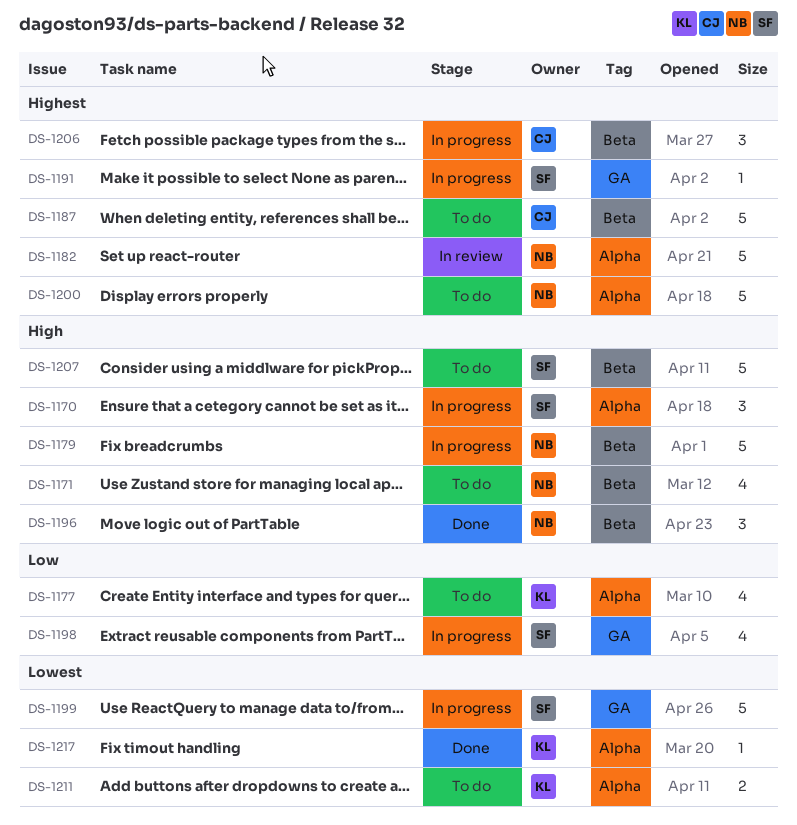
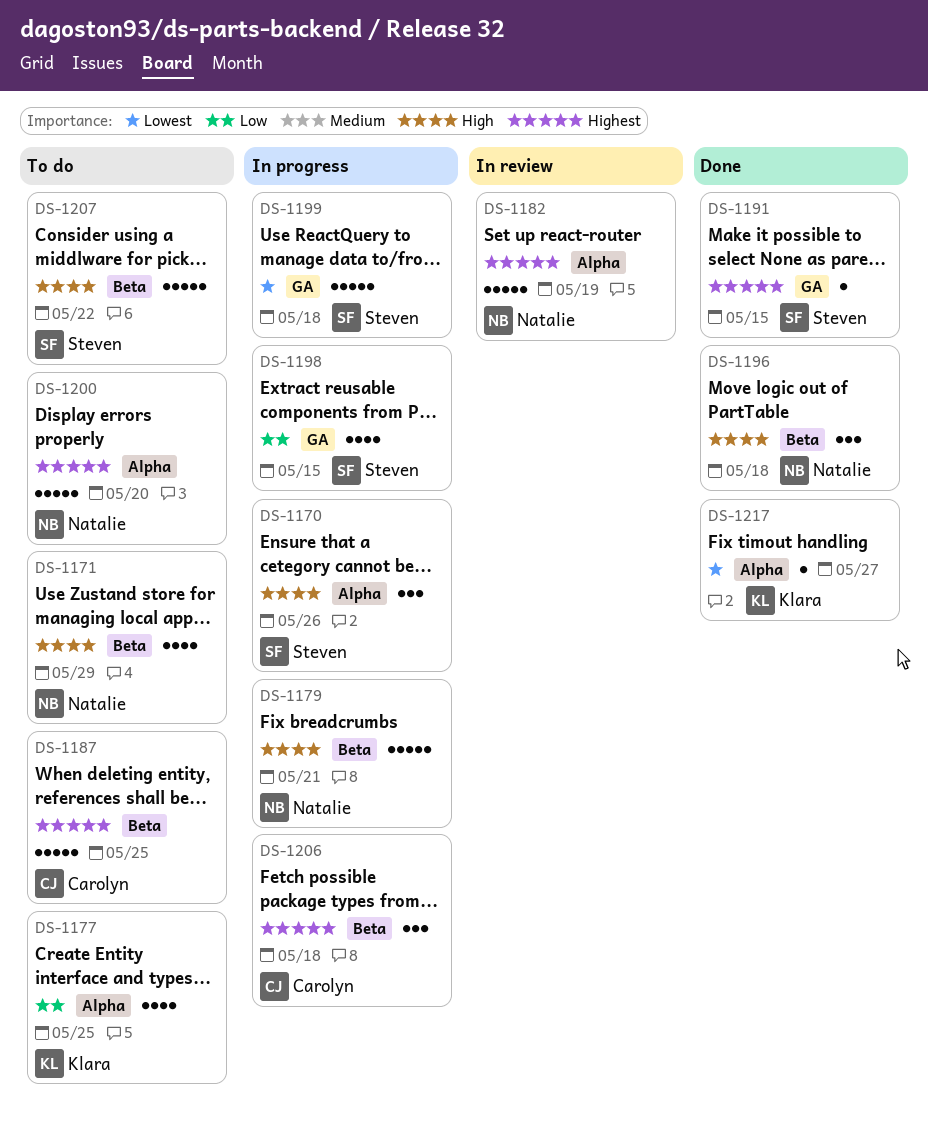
DS-1191, status: In progress -> Done
DS-1211: present -> none

